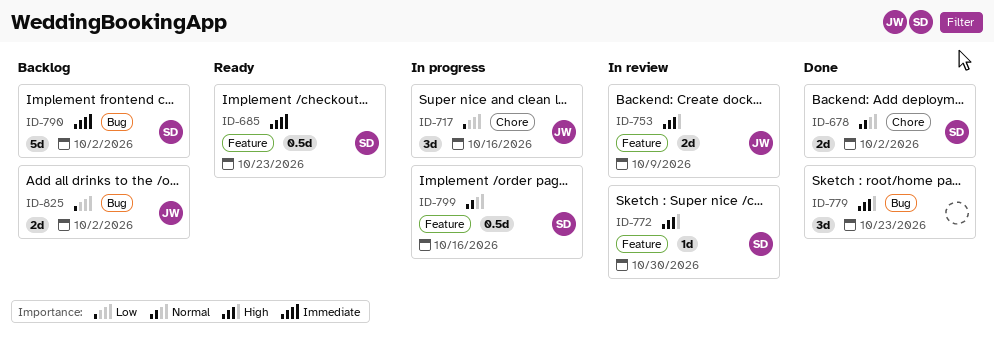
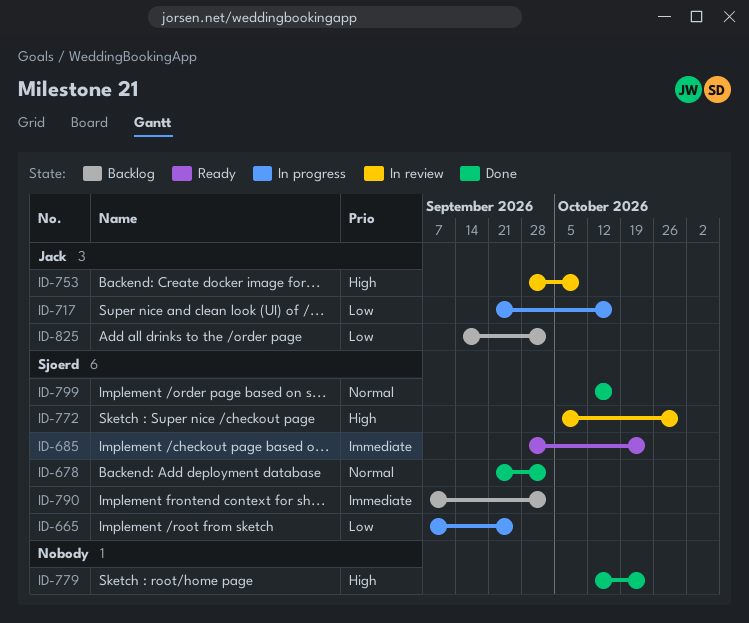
ID-665: none -> present
ID-799, status: In progress -> Done

